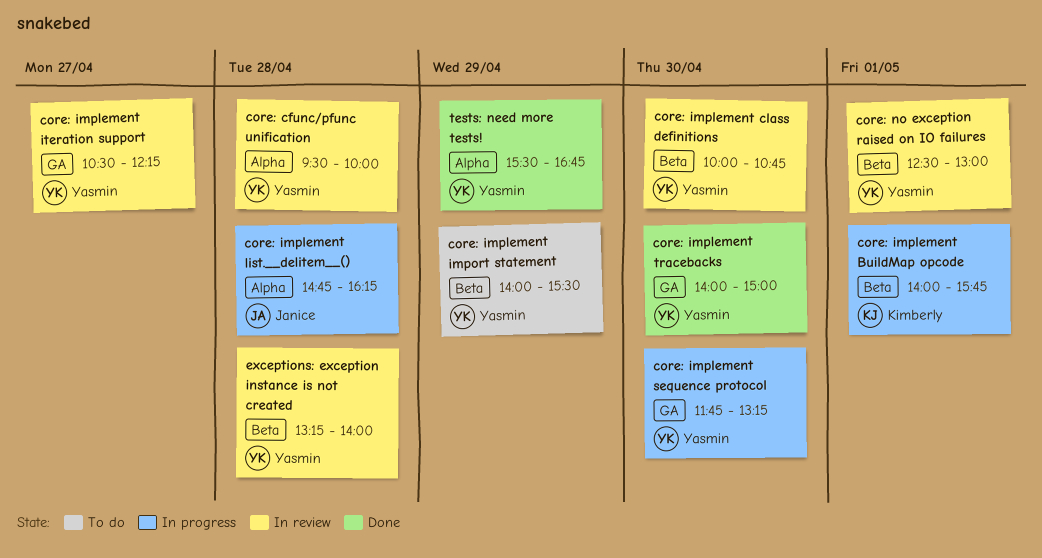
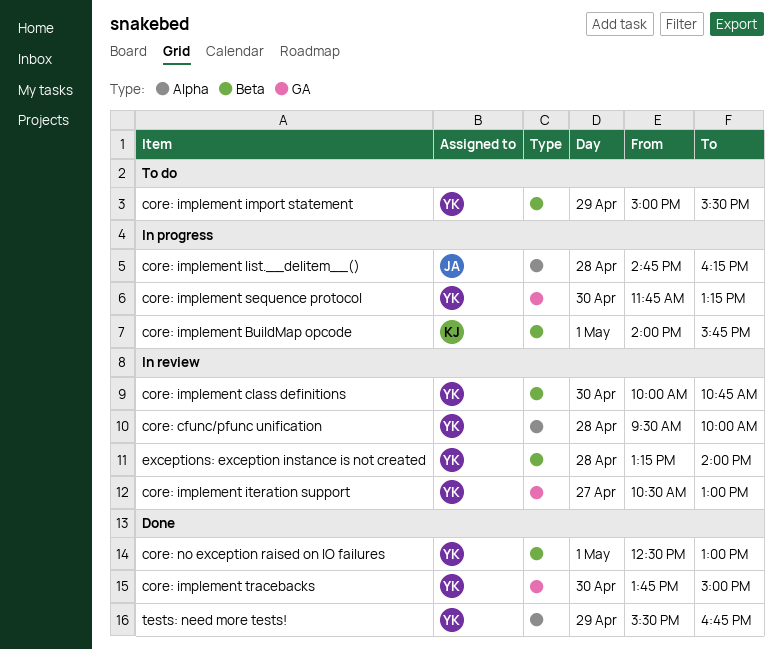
core: implement import statement, begins: 14:00 -> 15:00
core: implement iteration support, ends: 12:15 -> 13:00
core: implement tracebacks, begins: 14:00 -> 13:45
core: no exception raised on IO failures, status: In review -> Done

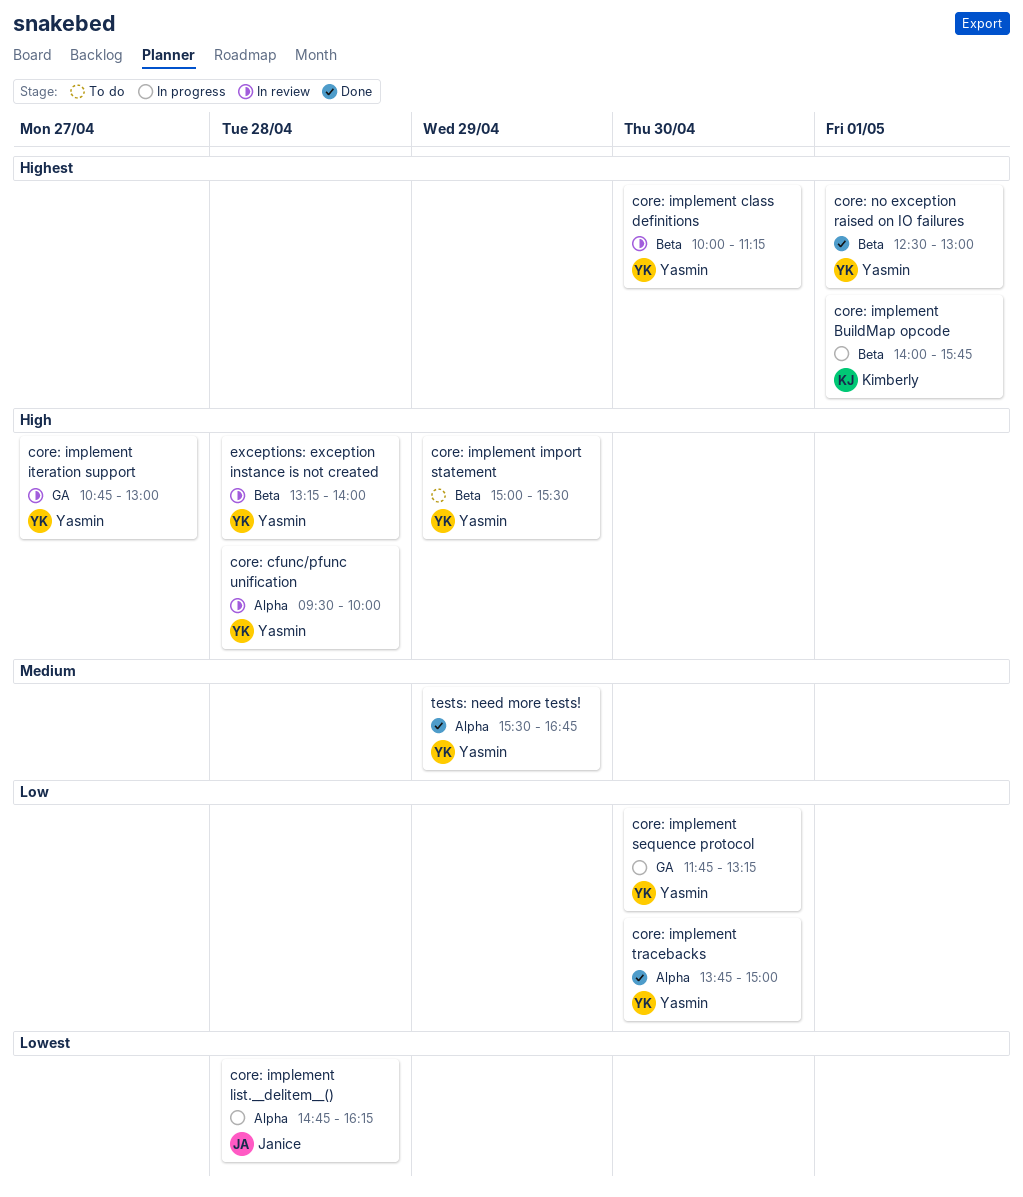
core: implement class definitions, ends: 10:45 -> 11:15
core: implement iteration support, begins: 10:30 -> 10:45
core: implement tracebacks, label: GA -> Alpha

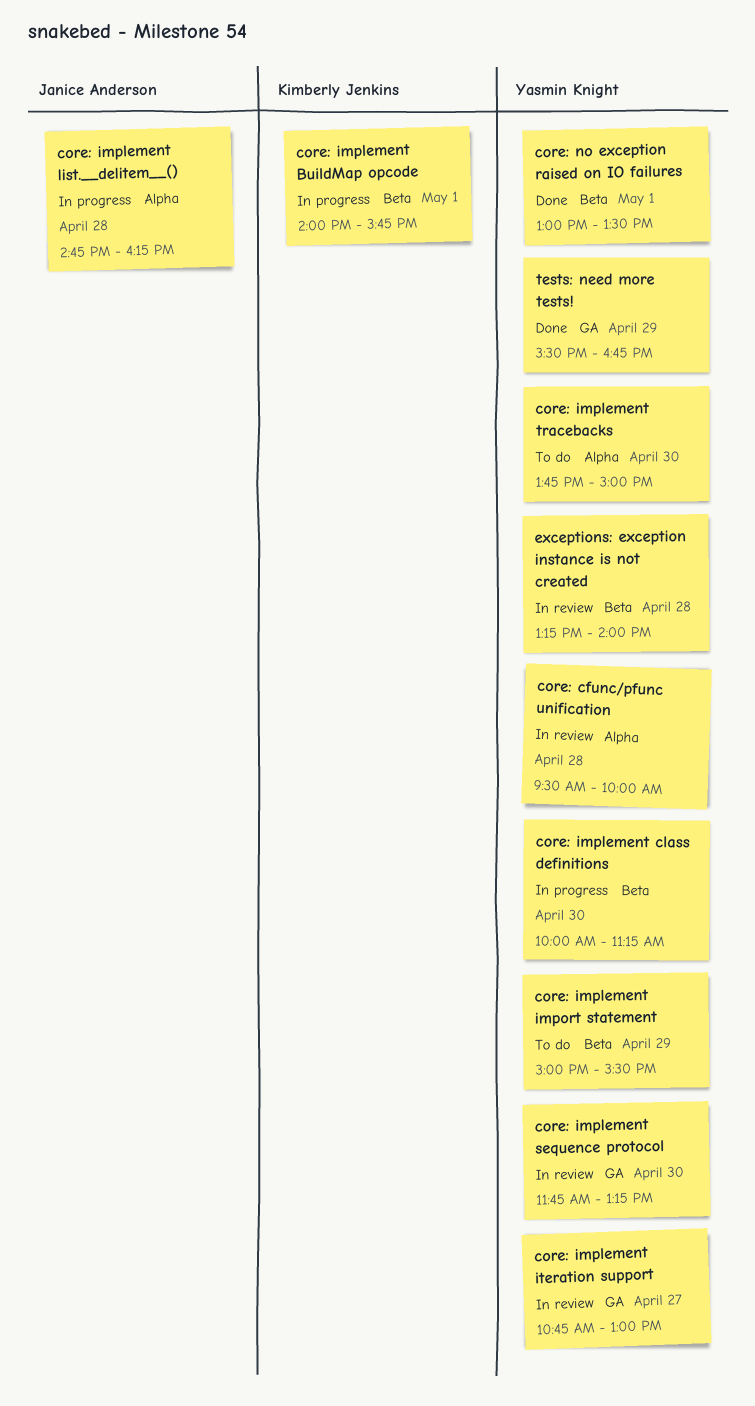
core: implement class definitions, status: In review -> In progress
core: implement sequence protocol, status: In progress -> In review
core: implement tracebacks, status: Done -> To do
core: no exception raised on IO failures, begins: 12:30 -> 13:00
core: no exception raised on IO failures, ends: 13:00 -> 13:30
tests: need more tests!, label: Alpha -> GA

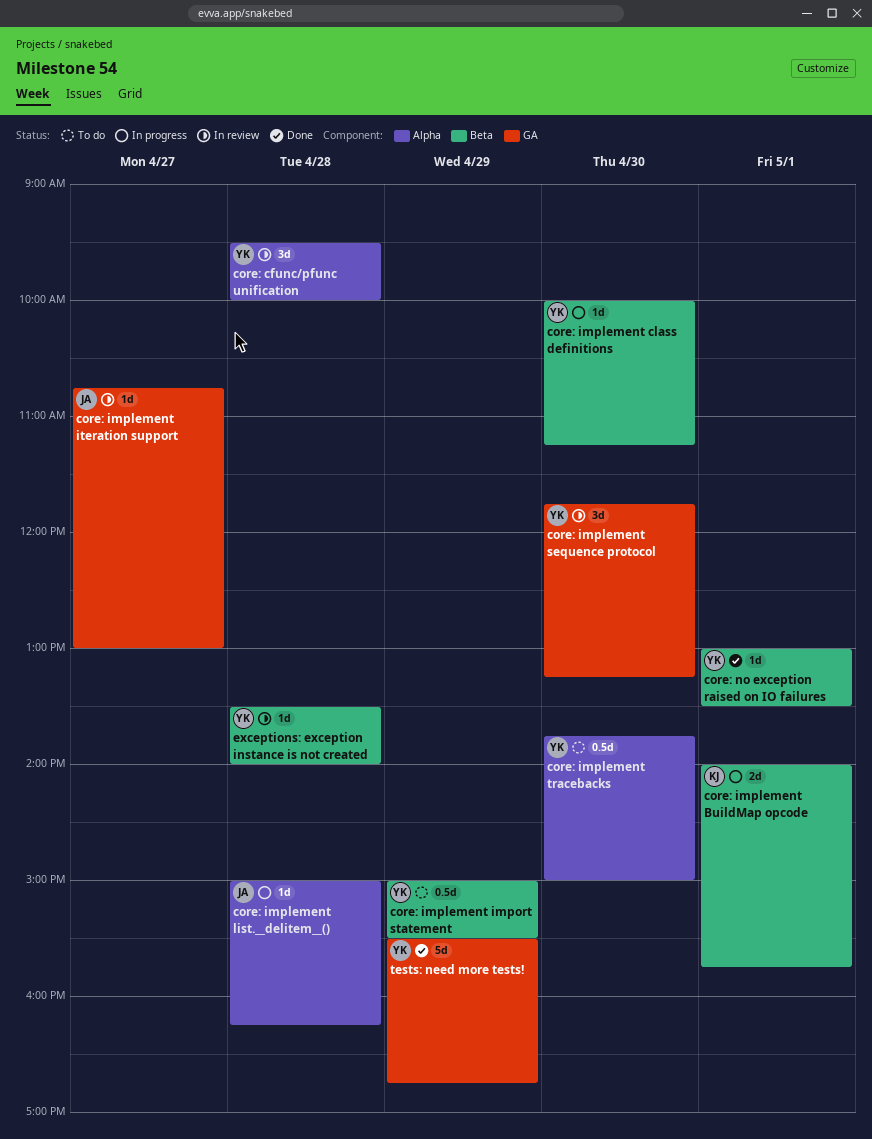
core: implement iteration support, owner: Yasmin Knight -> Janice Anderson
core: implement list.__delitem__(), begins: 14:45 -> 15:00
exceptions: exception instance is not created, begins: 13:15 -> 13:30

